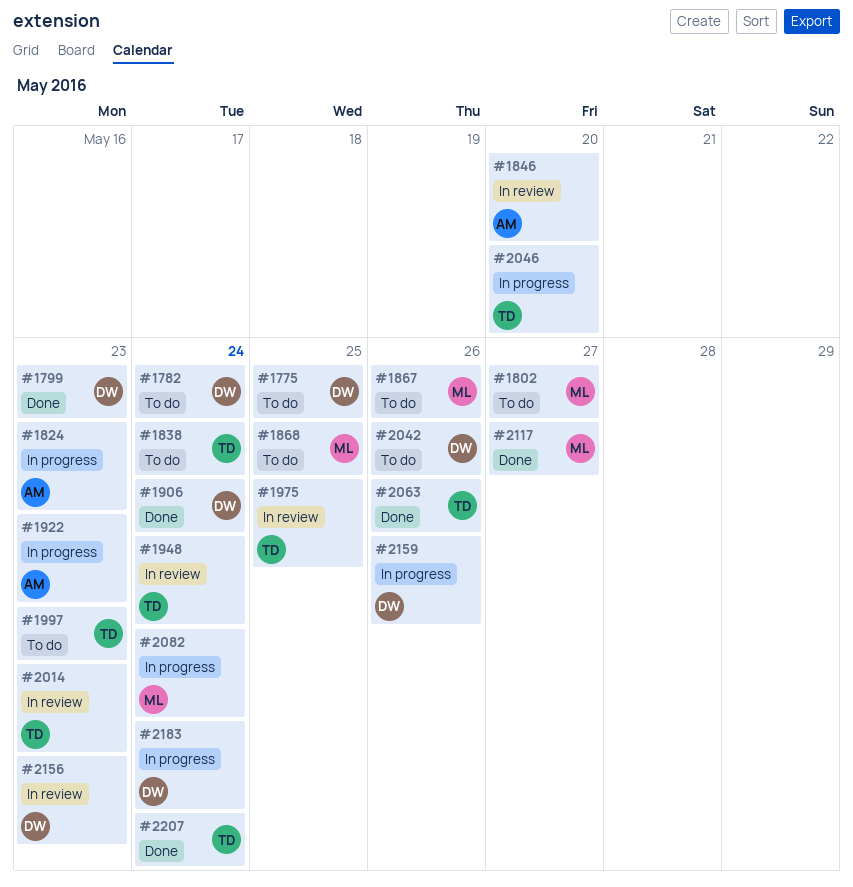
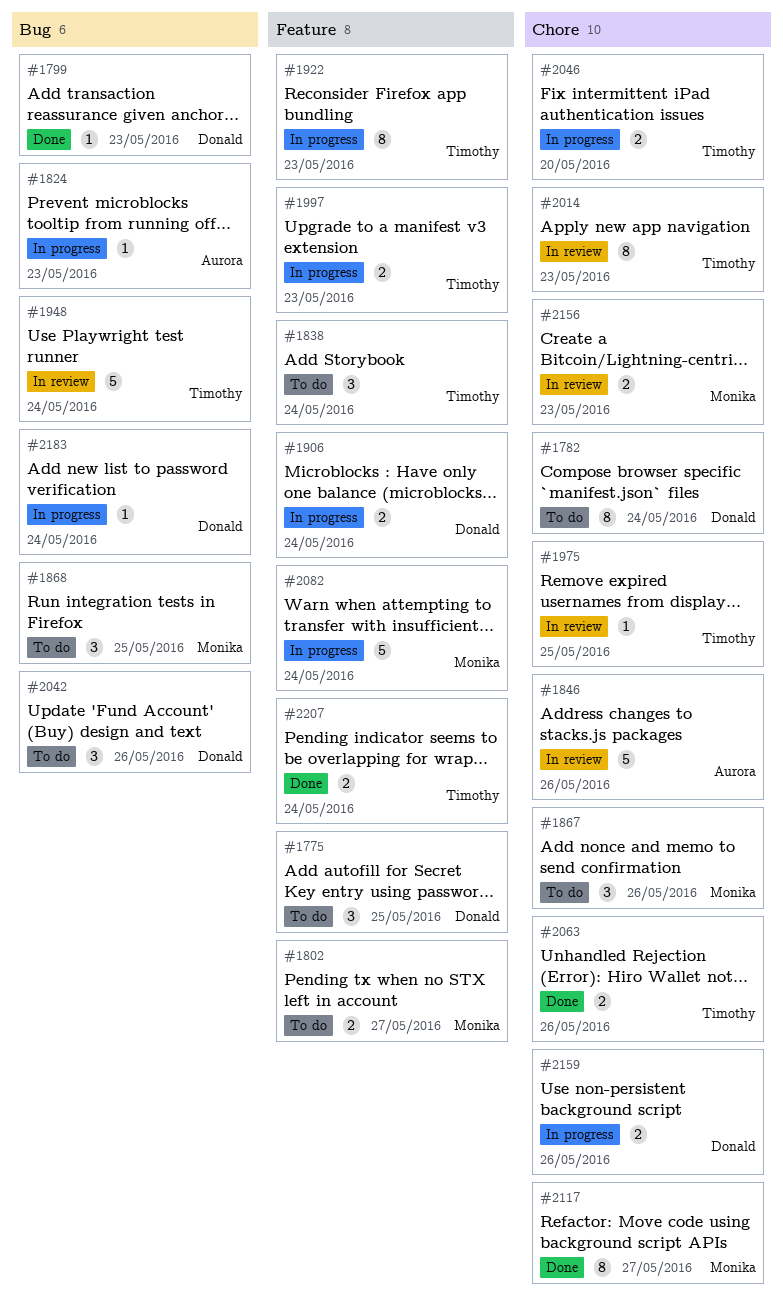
#1846, due: May 20 -> May 26
#1906, status: Done -> In progress
#1922, owner: Aurora -> Timothy
#1997, status: To do -> In progress
#2156, owner: Donald -> Monika

